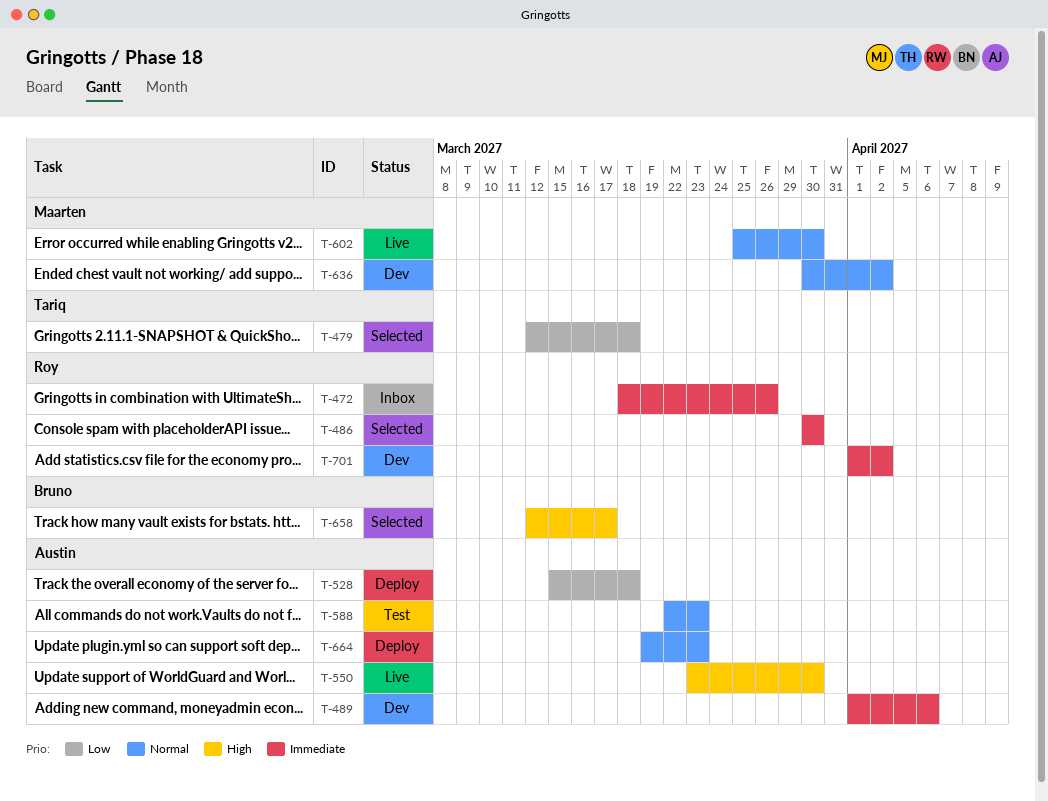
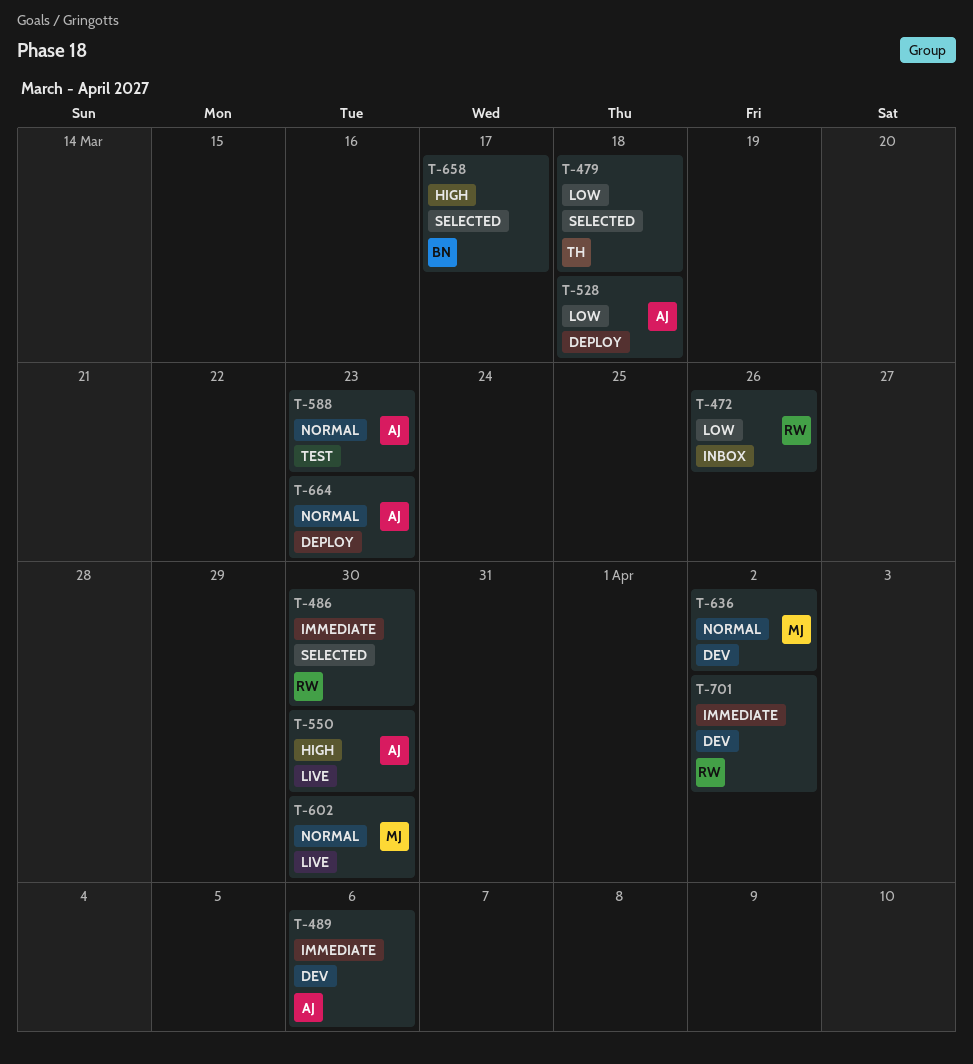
T-472, priority: Immediate -> Low

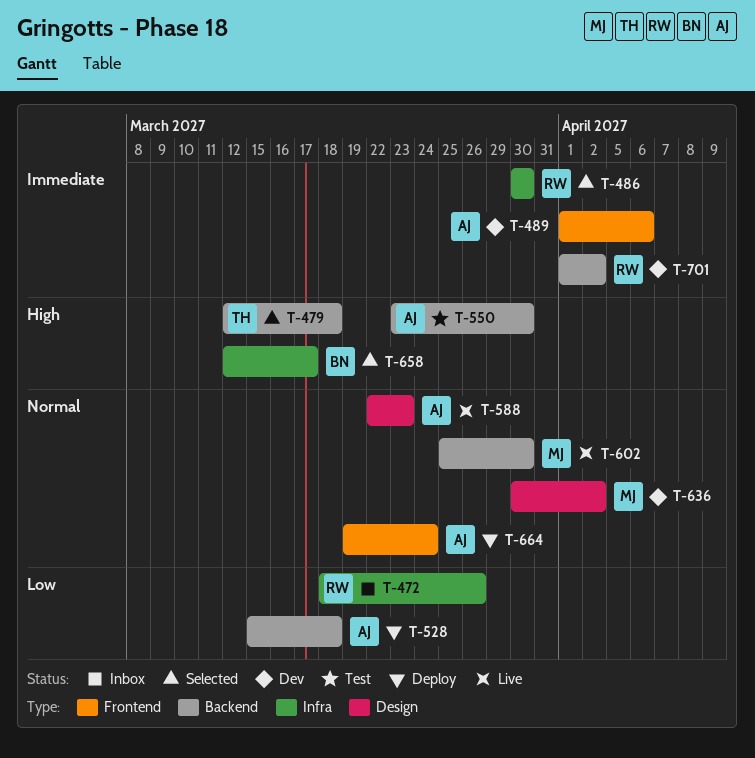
T-479, priority: Low -> High
T-550, status: Live -> Test
T-588, status: Test -> Live
T-664, due: Mar 23 -> Mar 24

